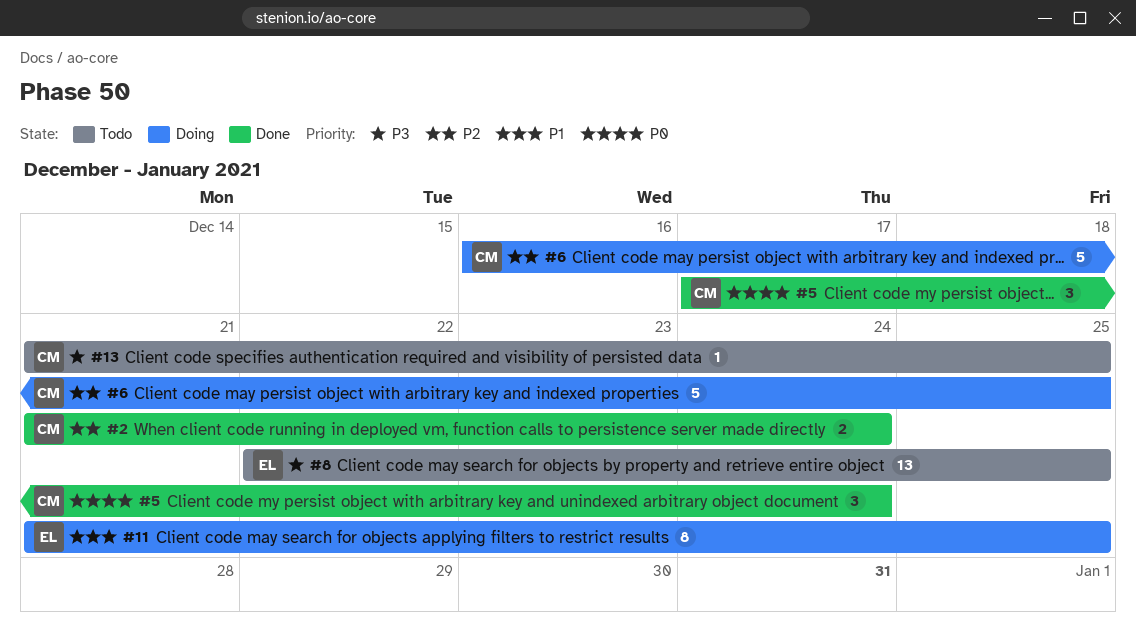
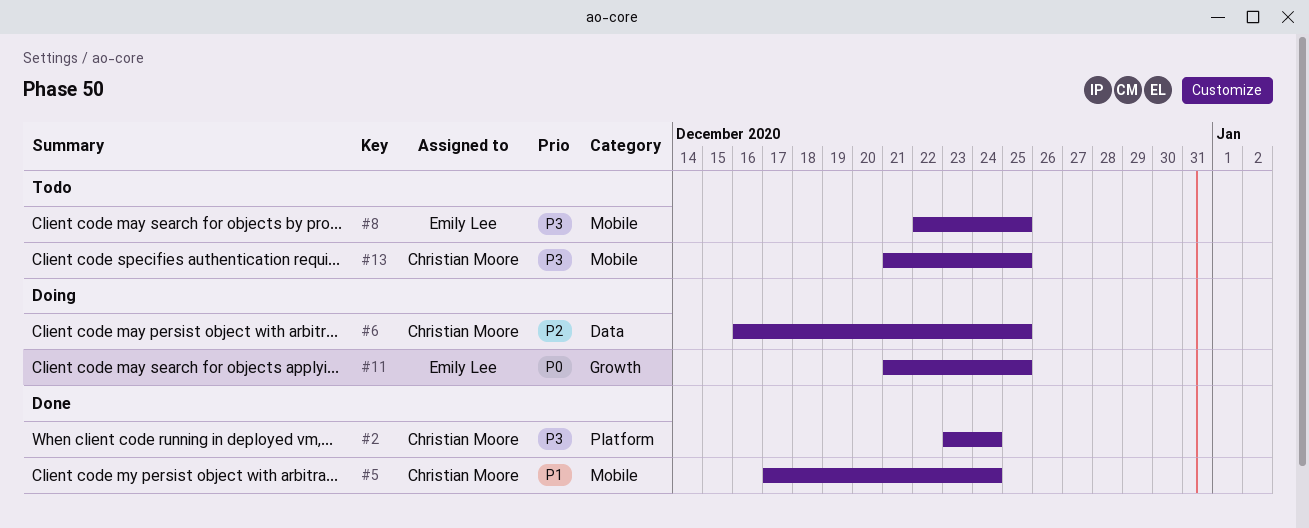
#2, priority: P2 -> P3
#2, start: Dec 21 -> Dec 23
#5, priority: P0 -> P1
#11, priority: P1 -> P0

